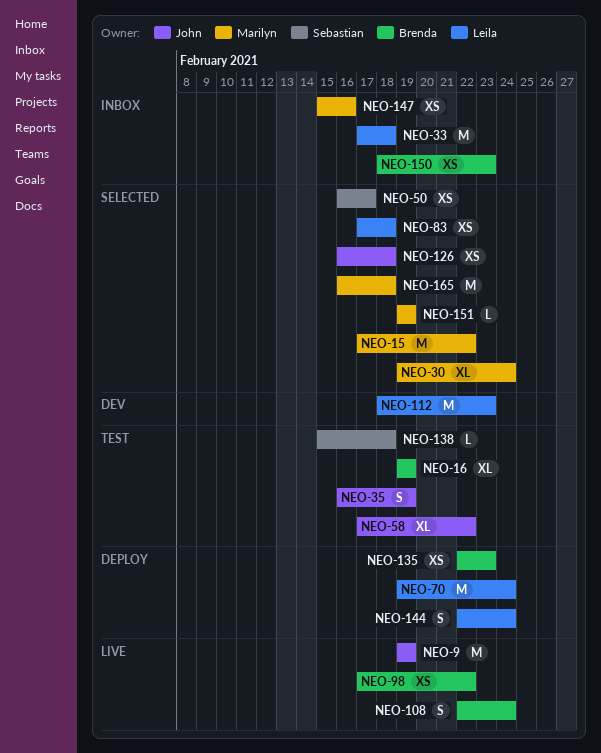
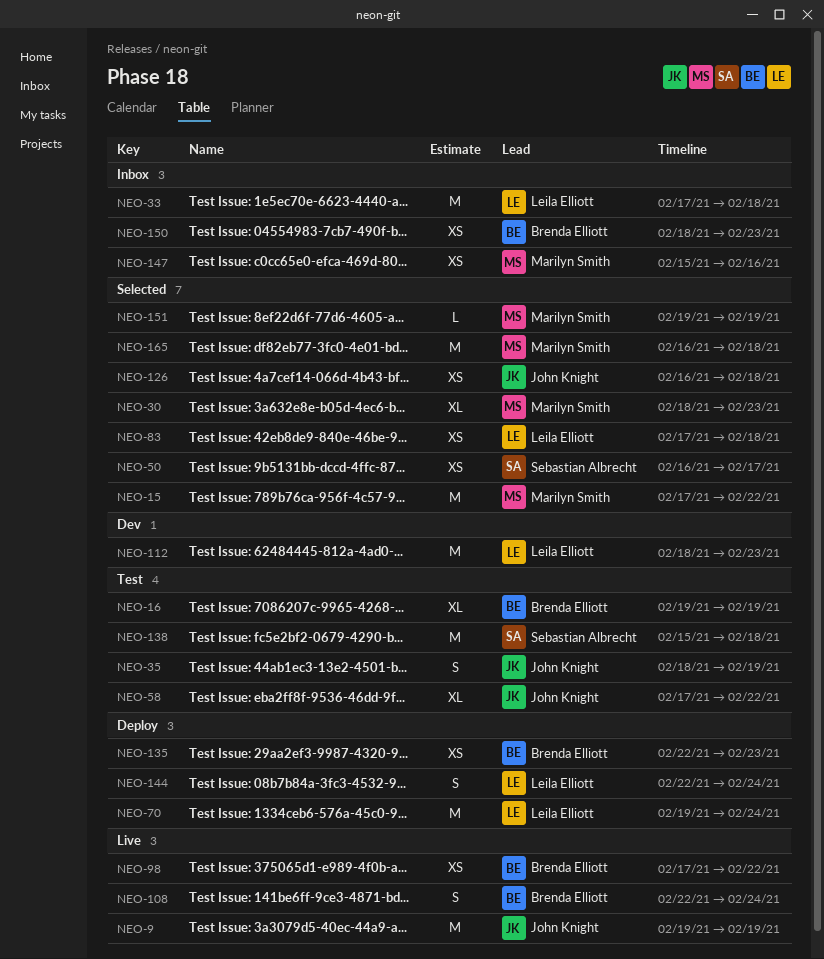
NEO-30, start: Feb 19 -> Feb 18
NEO-30, due: Feb 24 -> Feb 23
NEO-35, start: Feb 16 -> Feb 18
NEO-138, estimate: L -> M

